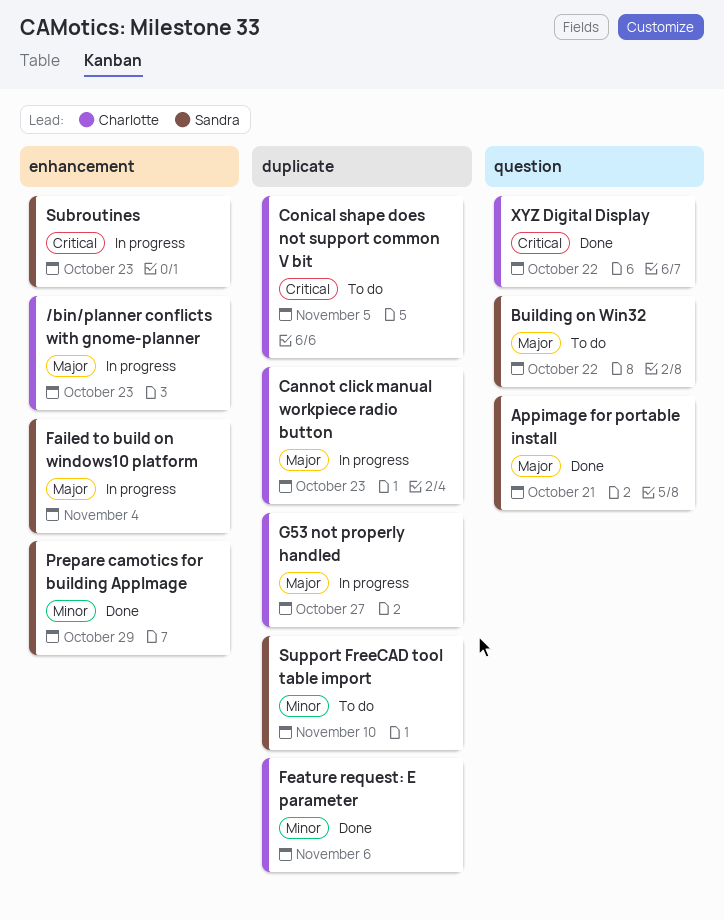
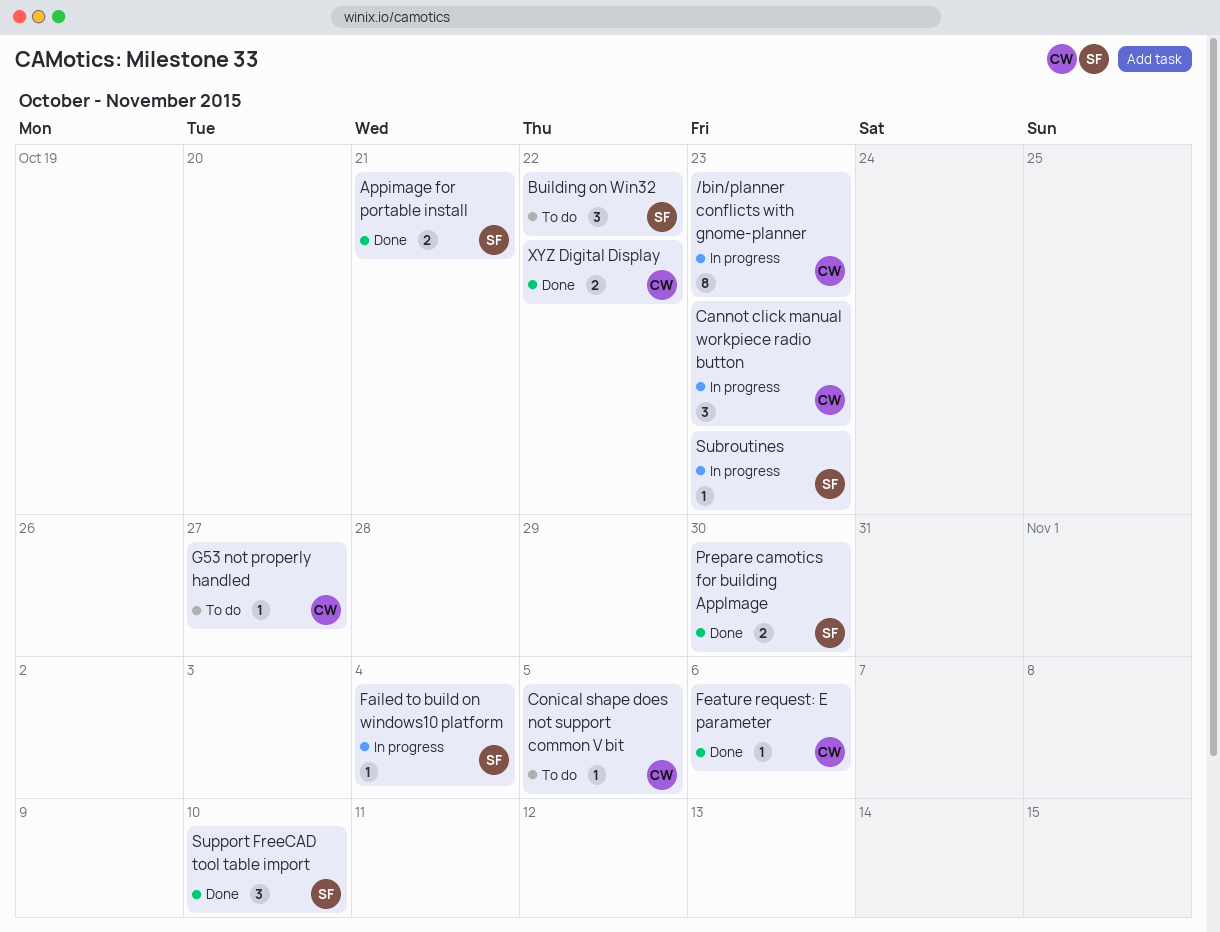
G53 not properly handled, status: In progress -> To do
Prepare camotics for building AppImage, due: Oct 29 -> Oct 30
Support FreeCAD tool table import, status: To do -> Done

